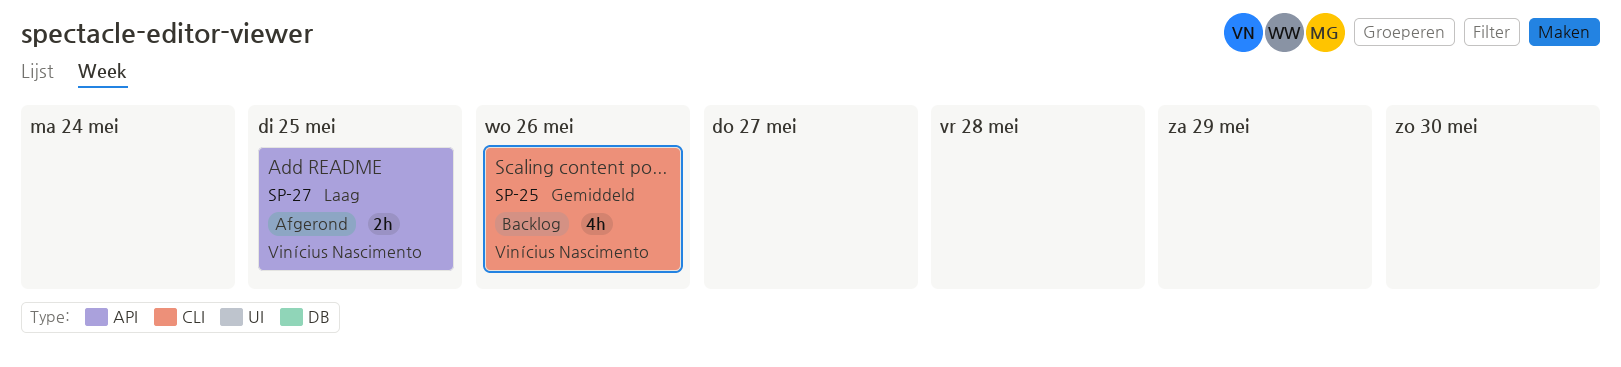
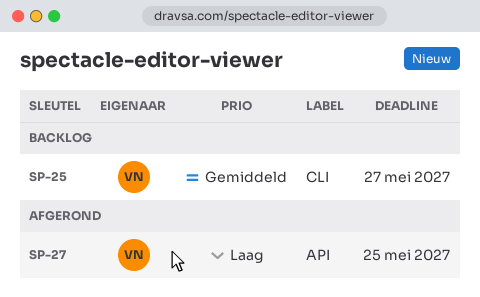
SP-25, due: May 26 -> May 27

